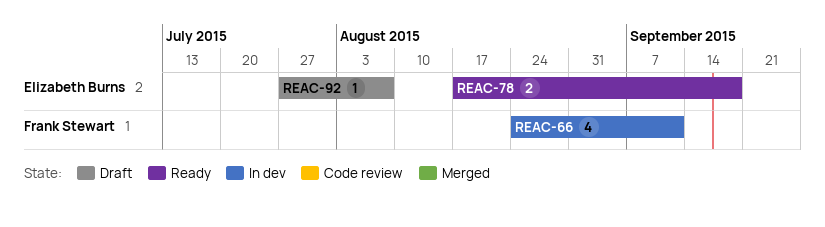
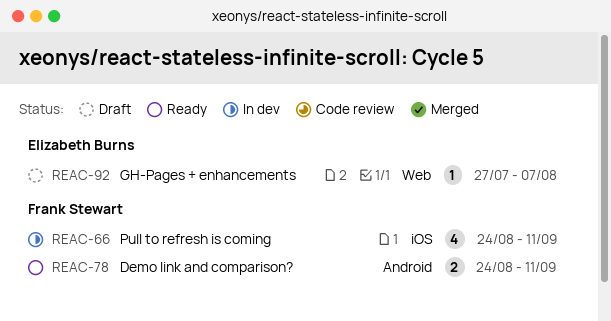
REAC-78, owner: Elizabeth Burns -> Frank Stewart
REAC-78, start: Aug 17 -> Aug 24
REAC-78, due: Sep 18 -> Sep 11

